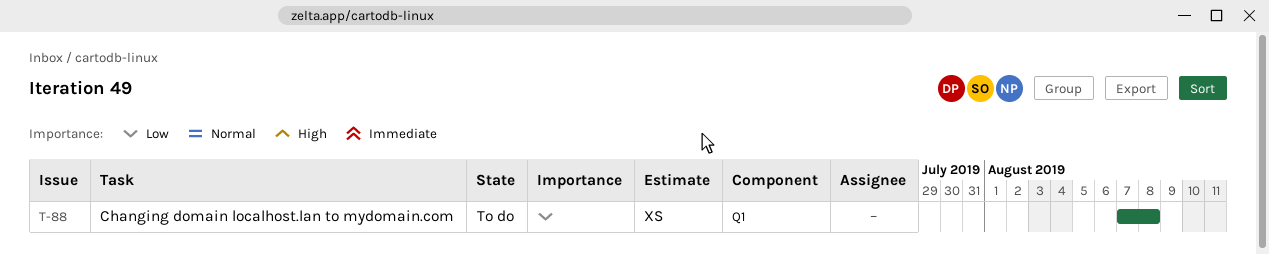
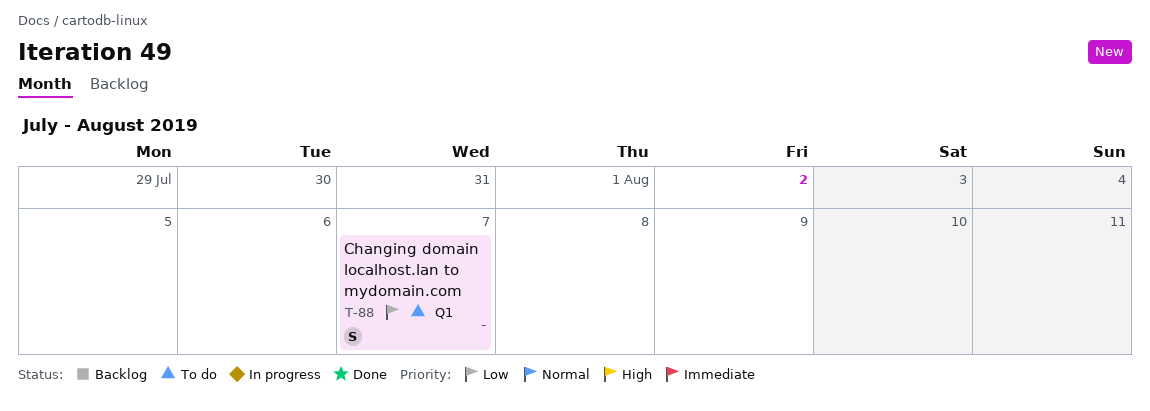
T-88, estimate: XS -> S
T-88, due: Aug 8 -> Aug 7

